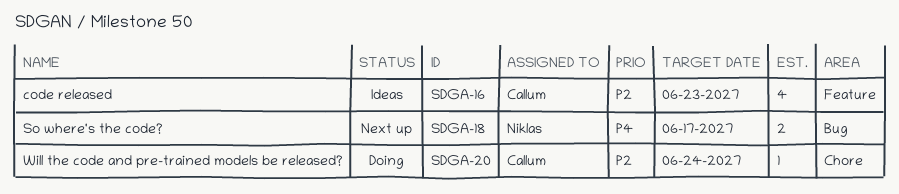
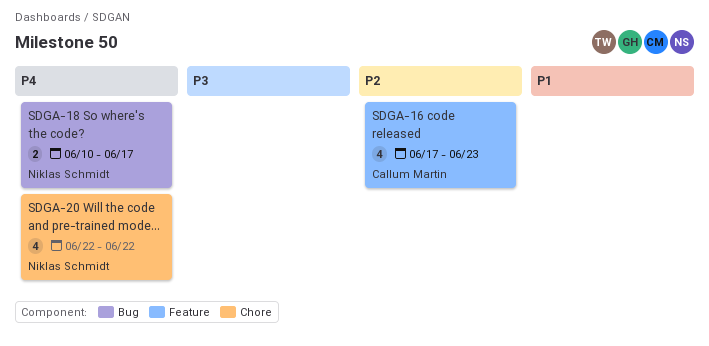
SDGA-20, owner: Callum Martin -> Niklas Schmidt
SDGA-20, priority: P2 -> P4
SDGA-20, estimate: 1 -> 4
SDGA-20, due: Jun 24 -> Jun 22

